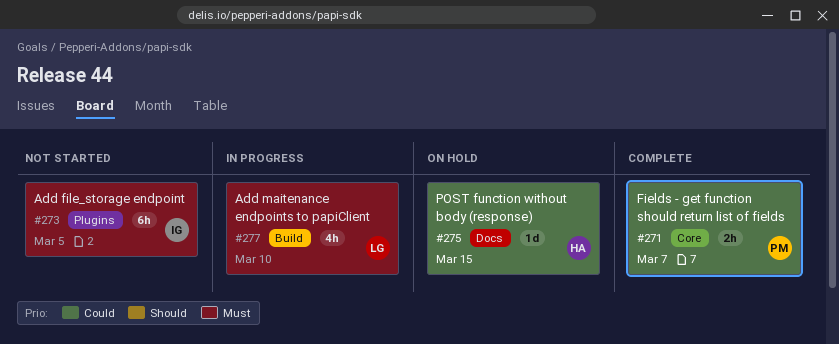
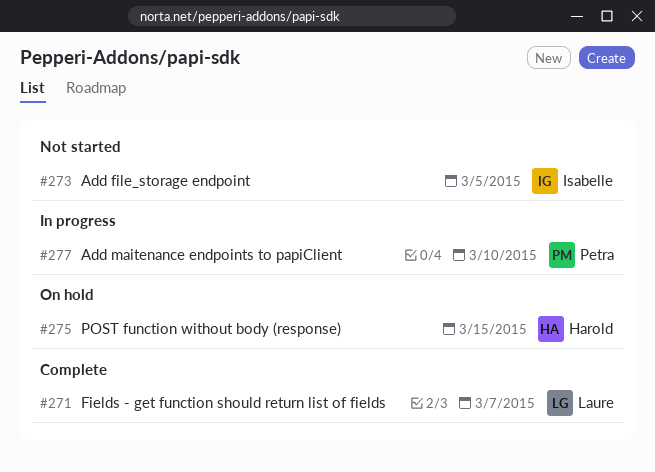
#271, owner: Petra -> Laure
#277, owner: Laure -> Petra

